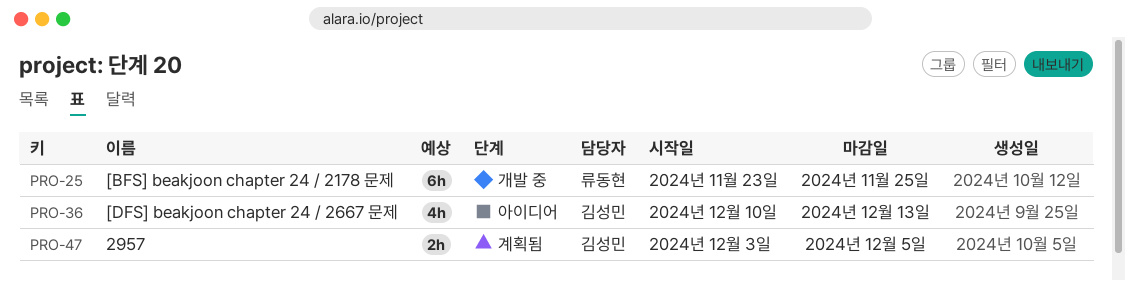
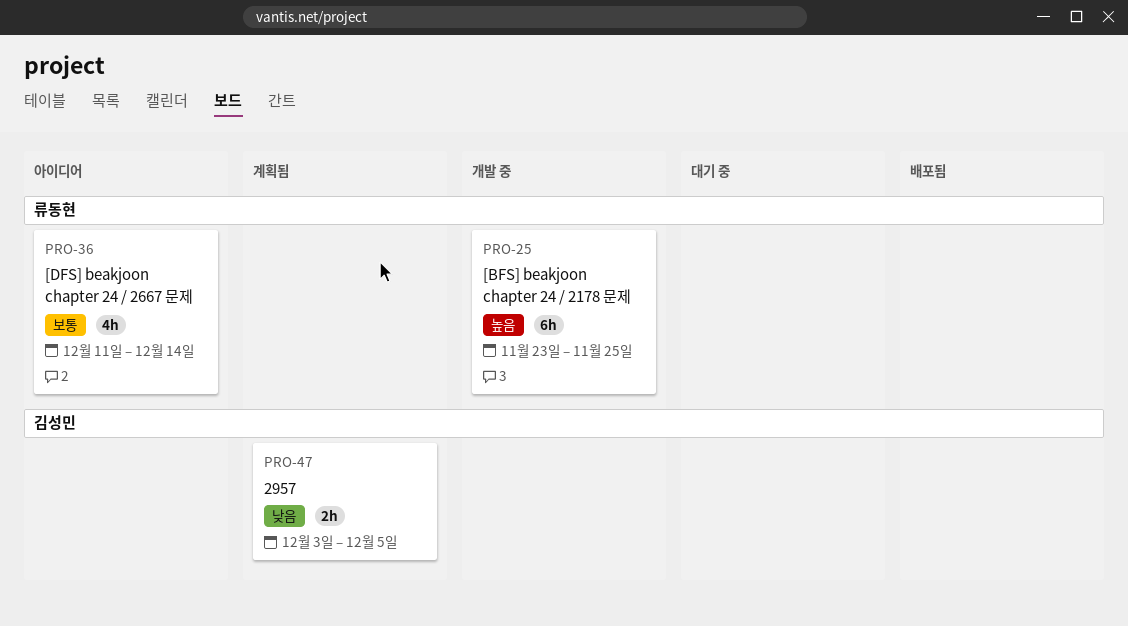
PRO-36, owner: 김성민 -> 류동현
PRO-36, start: Dec 10 -> Dec 11
PRO-36, due: Dec 13 -> Dec 14

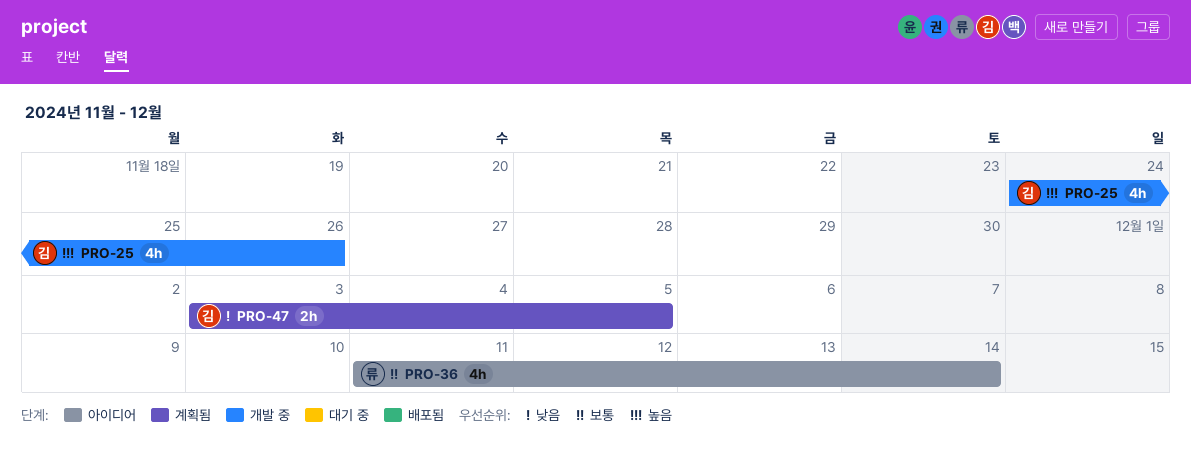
PRO-25, owner: 류동현 -> 김성민
PRO-25, estimate: 6h -> 4h
PRO-25, start: Nov 23 -> Nov 24
PRO-25, due: Nov 25 -> Nov 26

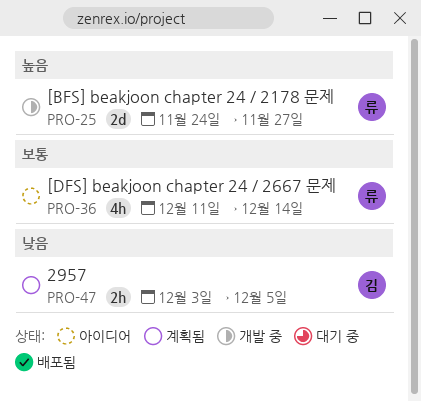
PRO-25, owner: 김 -> 류
PRO-25, estimate: 4h -> 2d
PRO-25, due: Nov 26 -> Nov 27

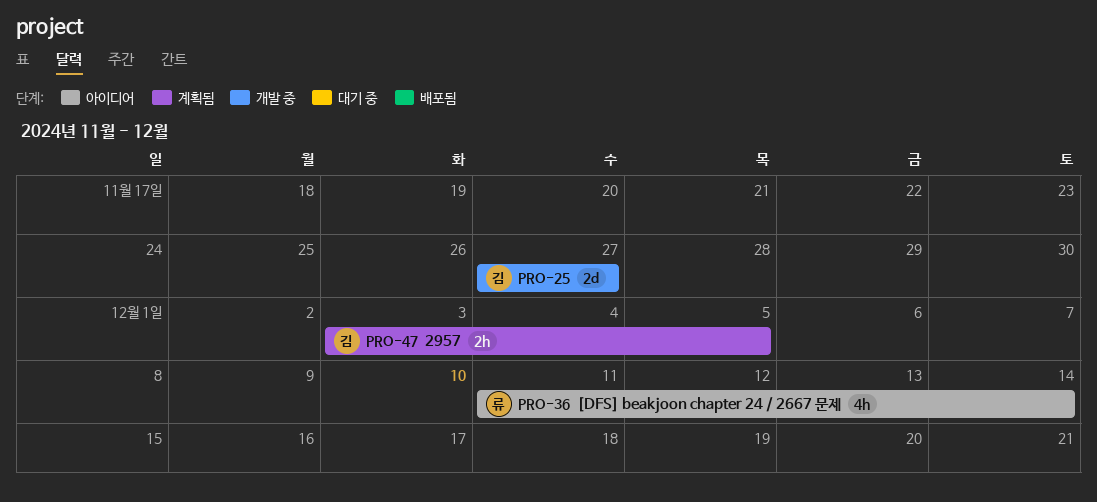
PRO-25, owner: 류 -> 김
PRO-25, start: Nov 24 -> Nov 27

